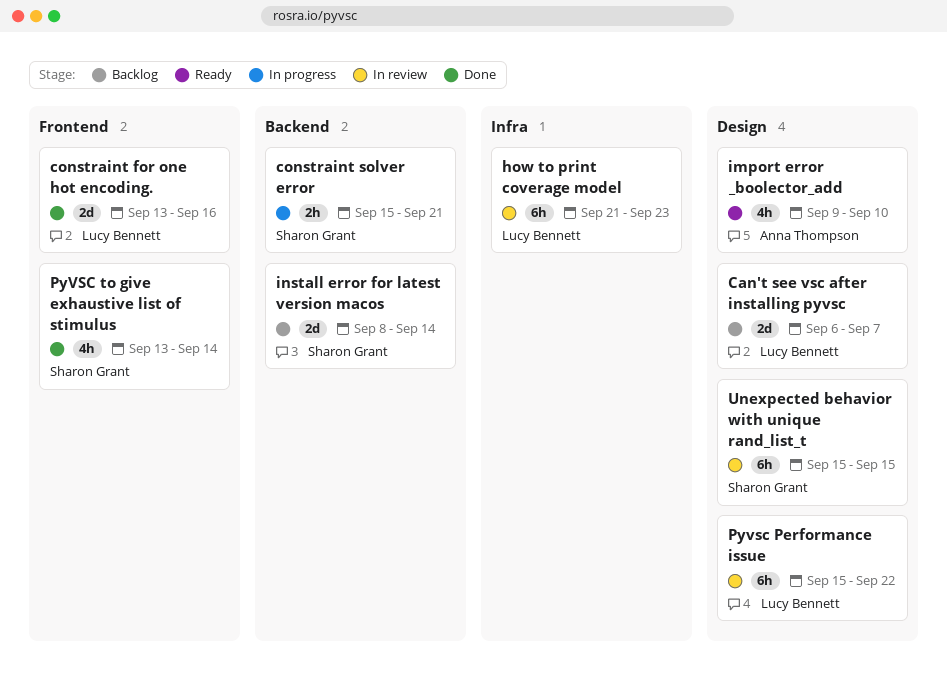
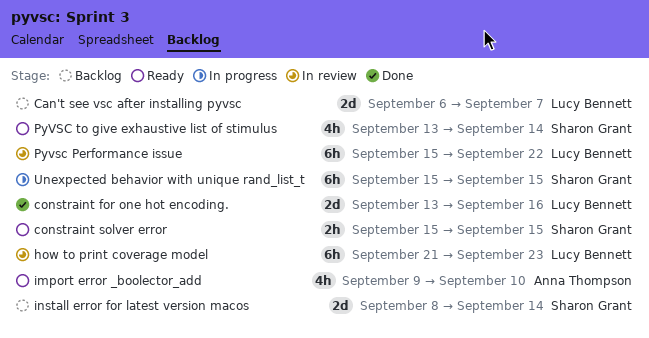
constraint solver error, status: In progress -> Ready
constraint solver error, due: Sep 21 -> Sep 15
PyVSC to give exhaustive list of stimulus, status: Done -> Ready
Unexpected behavior with unique rand_list_t, status: In review -> In progress

